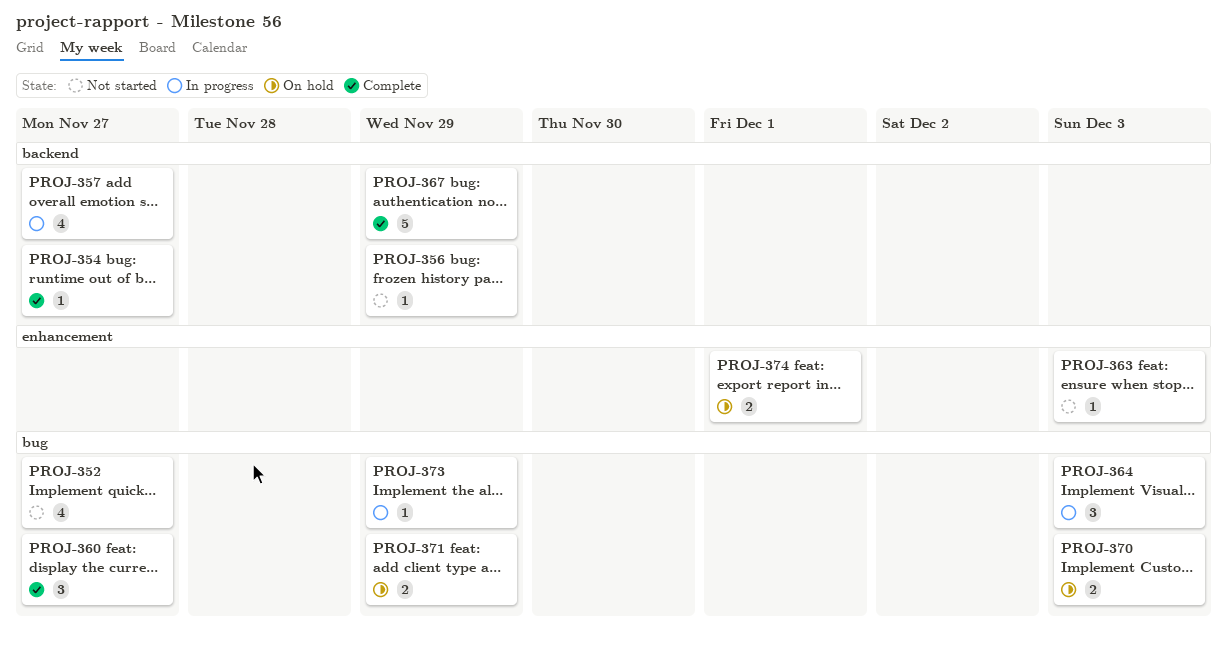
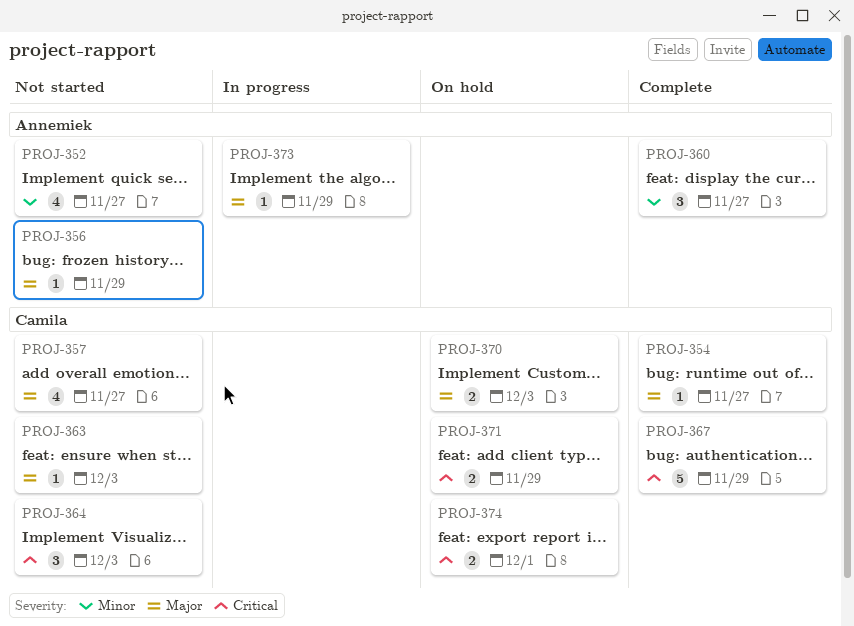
PROJ-357, status: In progress -> Not started
PROJ-364, status: In progress -> Not started

